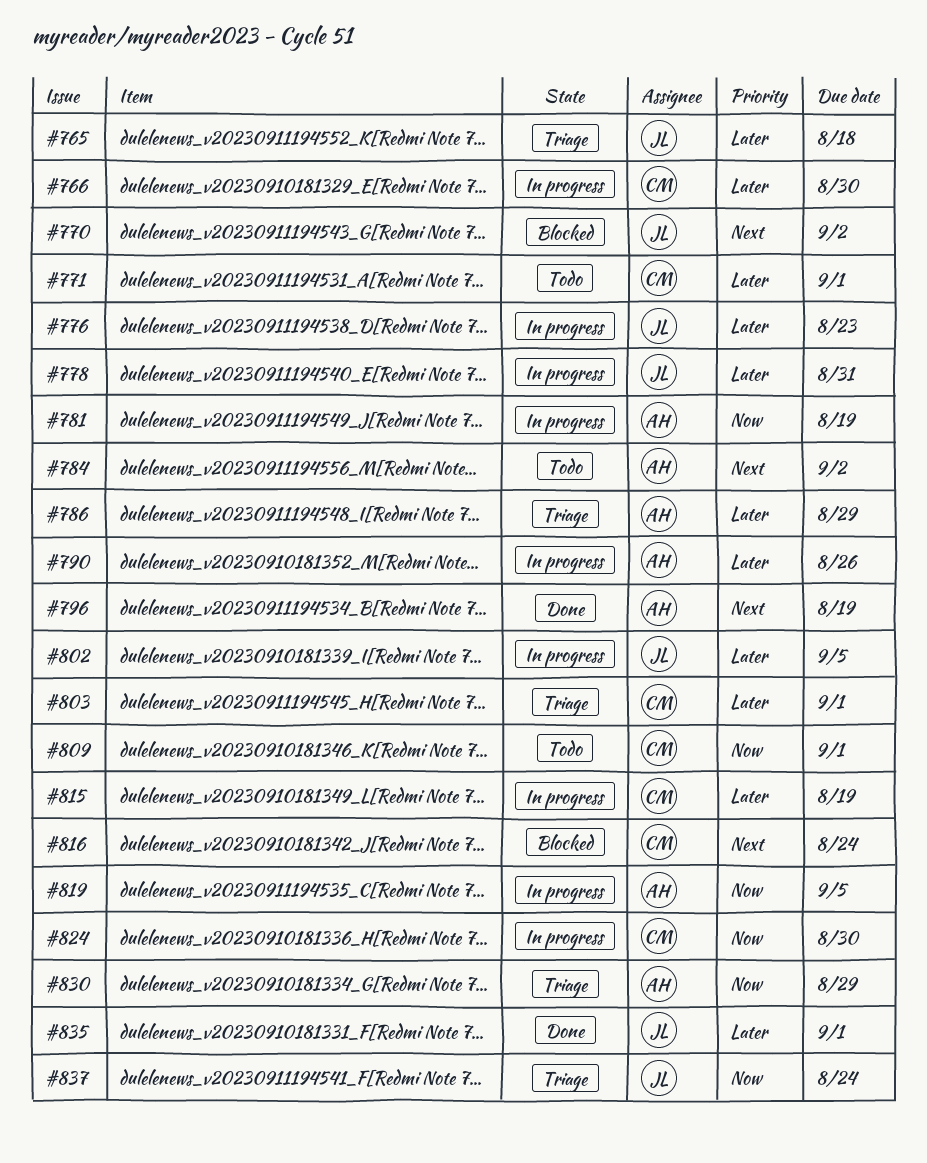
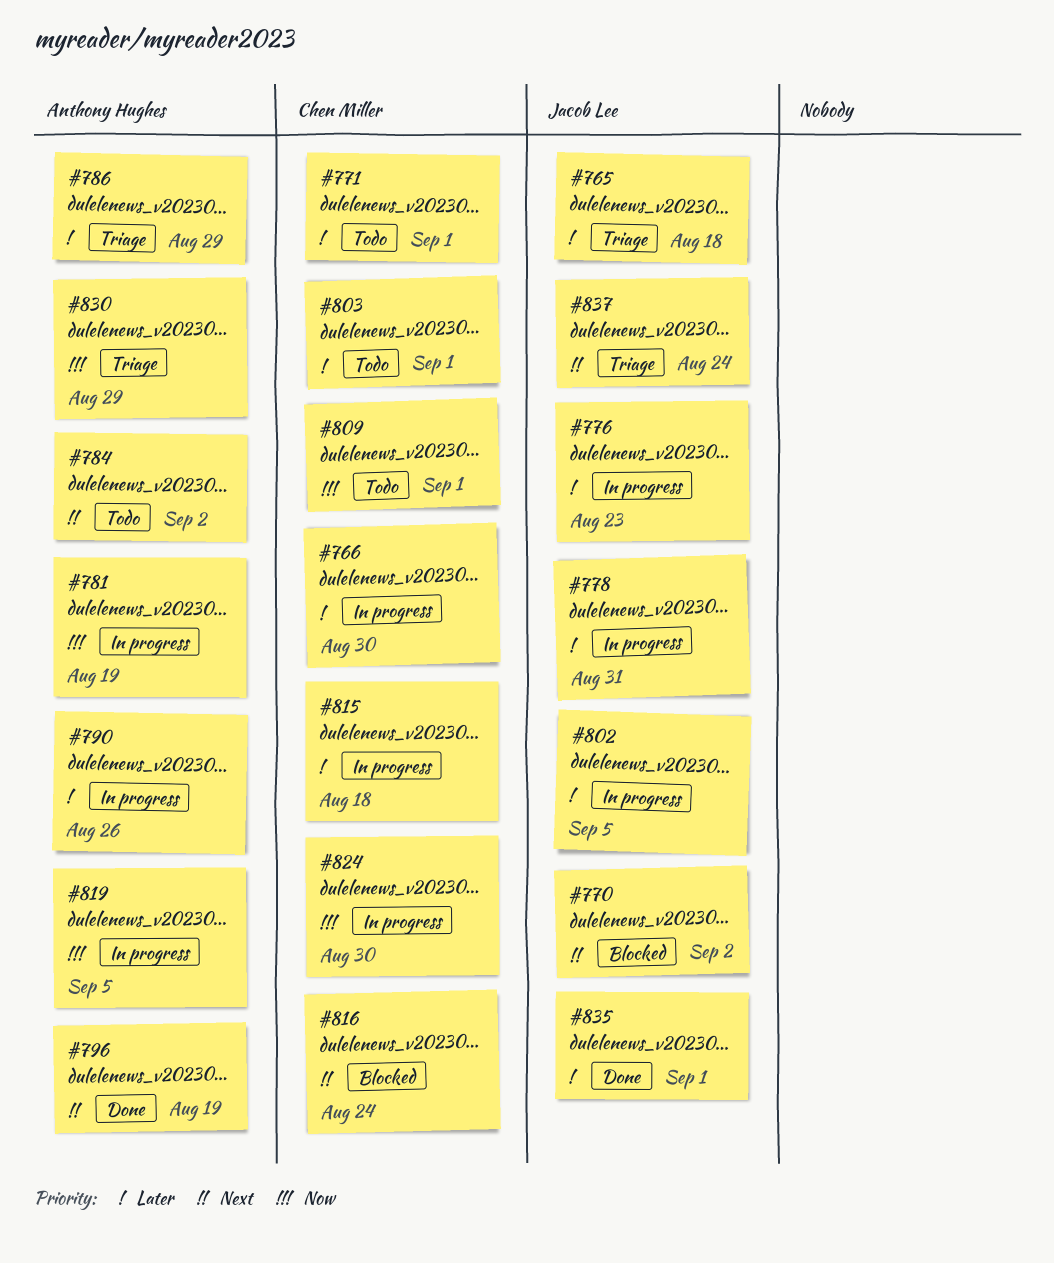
#803, status: Triage -> Todo
#815, due: Aug 19 -> Aug 18
#837, priority: Now -> Next

